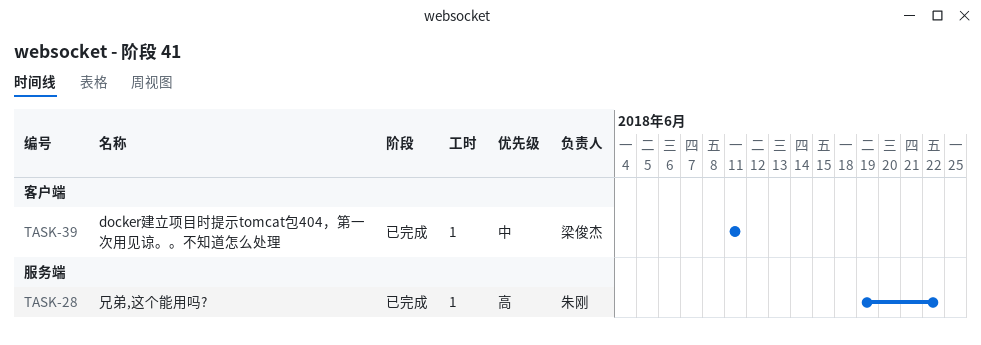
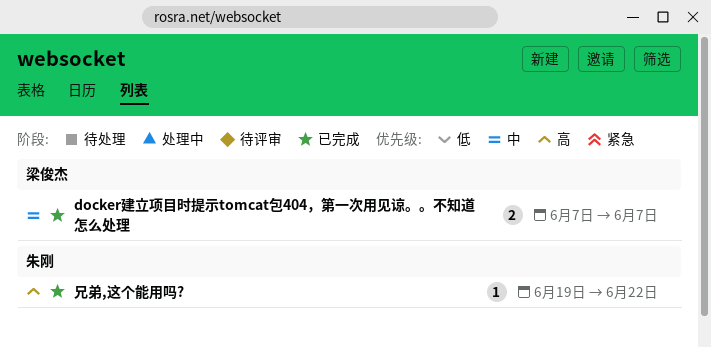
docker建立项目时提示tomcat包404，第一次用见谅。。不知道怎么处理, estimate: 1 -> 2
docker建立项目时提示tomcat包404，第一次用见谅。。不知道怎么处理, start: Jun 11 -> Jun 7
docker建立项目时提示tomcat包404，第一次用见谅。。不知道怎么处理, due: Jun 11 -> Jun 7

